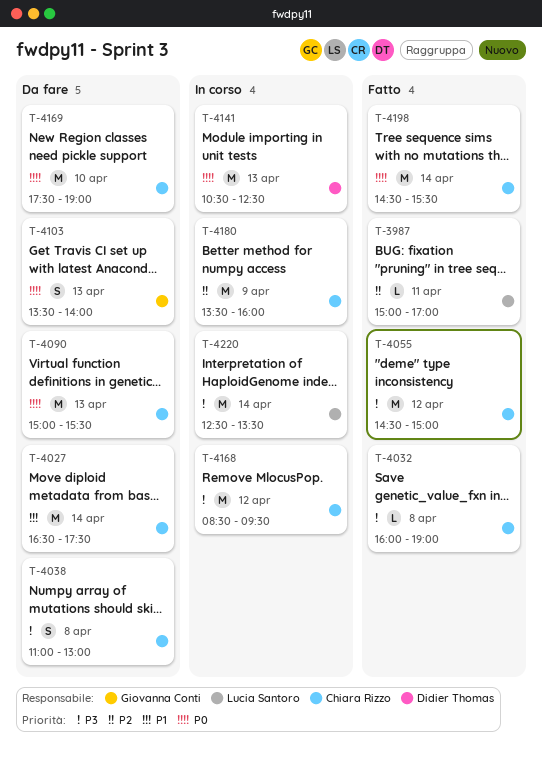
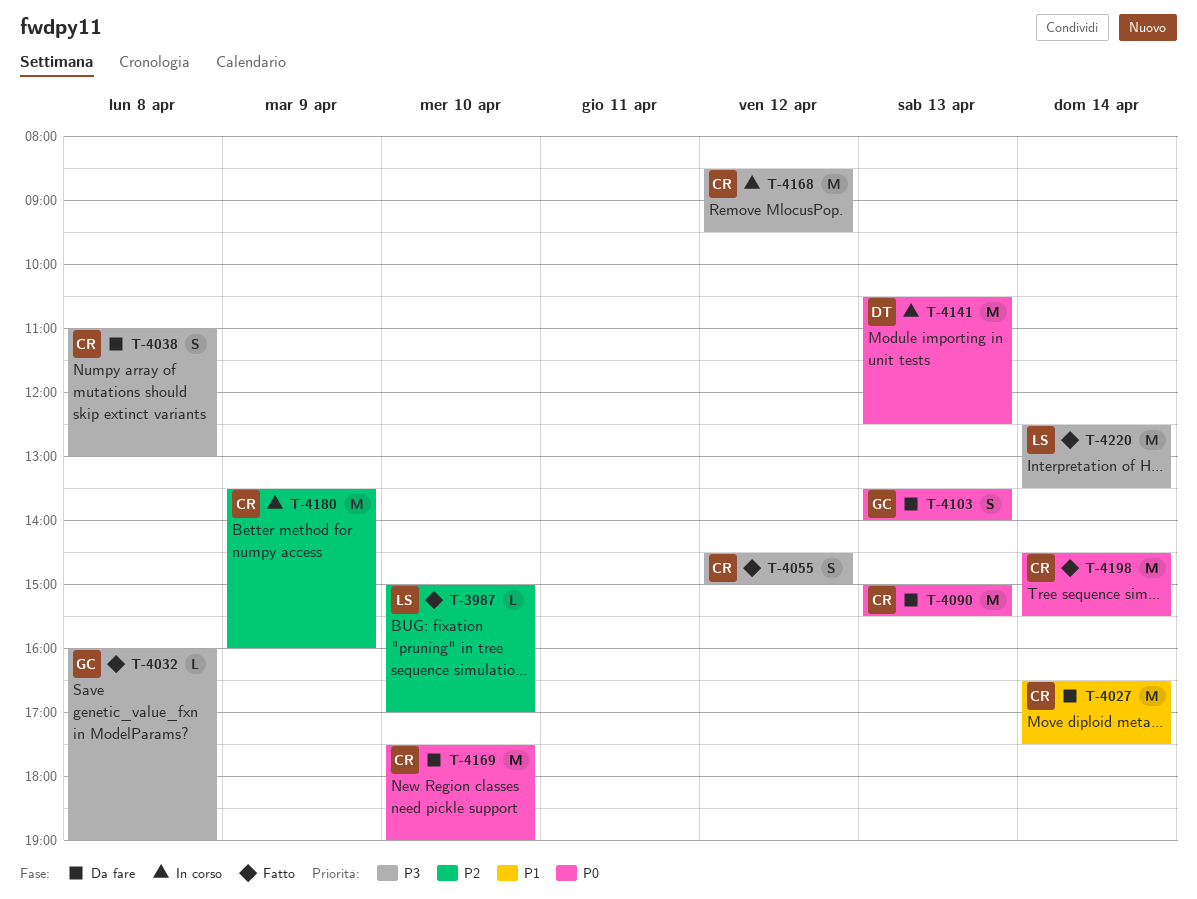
T-3987, day: Apr 11 -> Apr 10
T-4032, owner: Chiara Rizzo -> Giovanna Conti
T-4055, estimate: M -> S
T-4220, status: In corso -> Fatto

